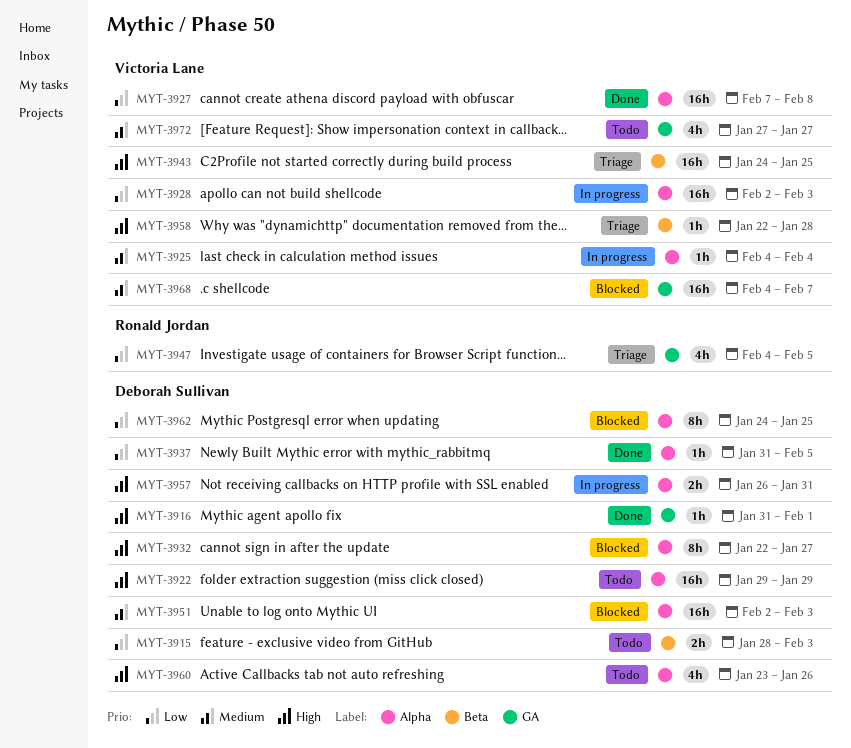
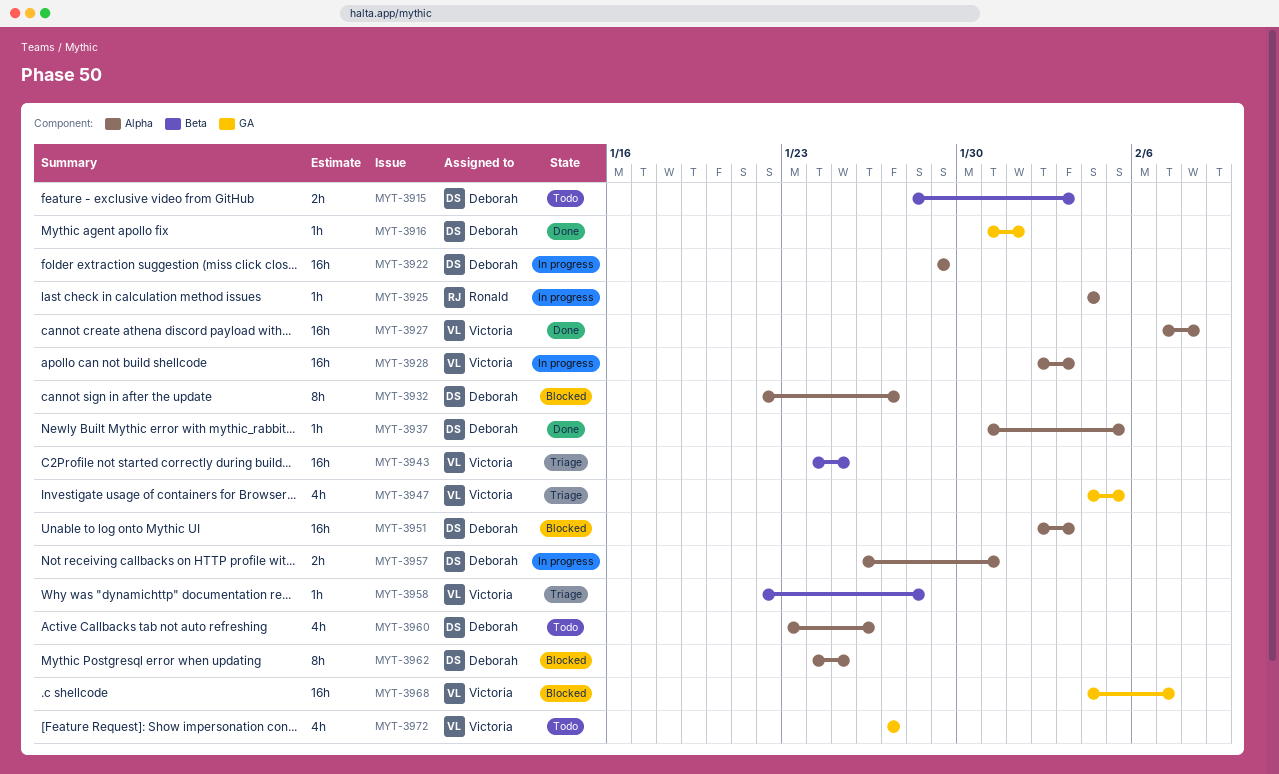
MYT-3922, status: Todo -> In progress
MYT-3925, owner: Victoria Lane -> Ronald Jordan
MYT-3947, owner: Ronald Jordan -> Victoria Lane

